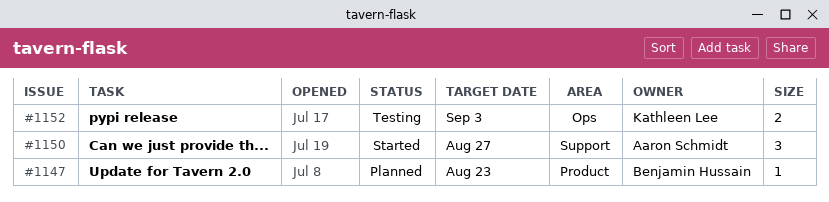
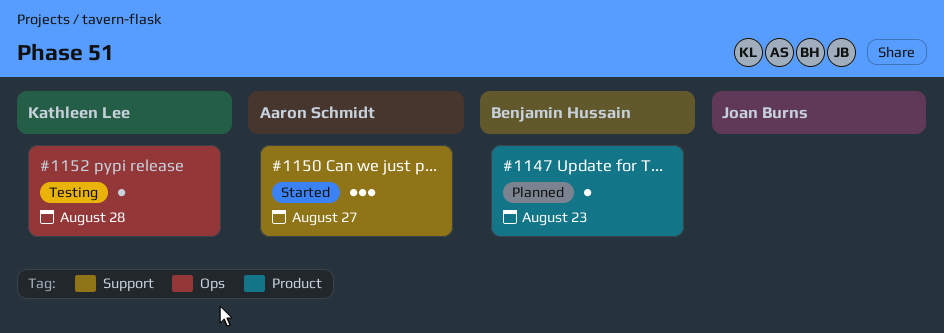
#1152, estimate: 2 -> 1
#1152, due: Sep 3 -> Aug 28

